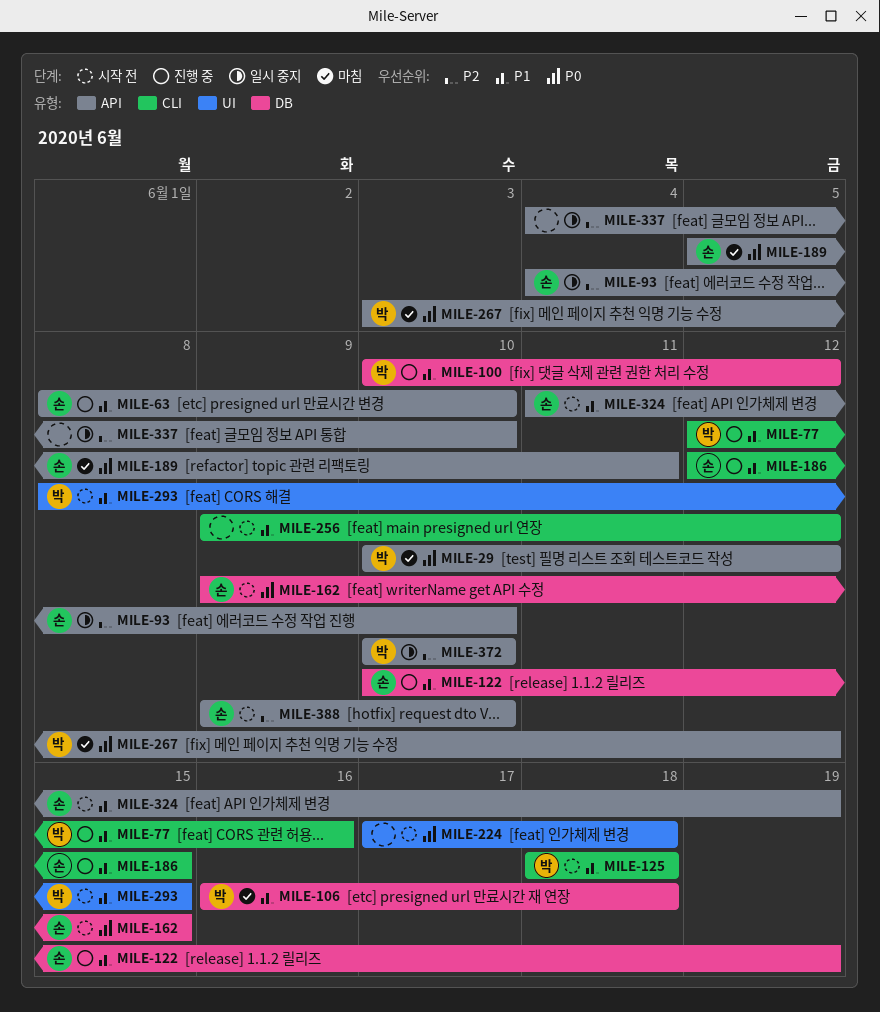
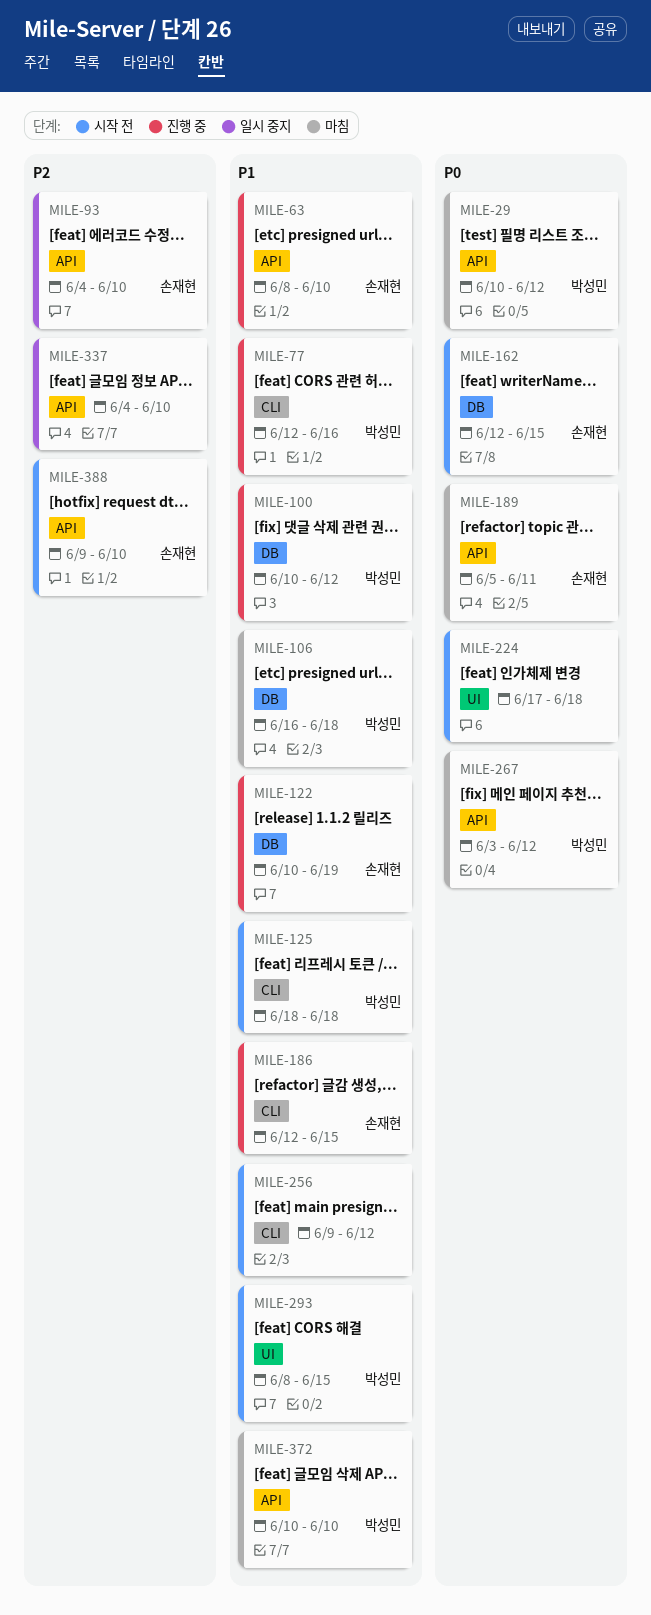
MILE-162, start: Jun 9 -> Jun 12
MILE-324: present -> none
MILE-372, status: 일시 중지 -> 마침
MILE-372, priority: P2 -> P1

